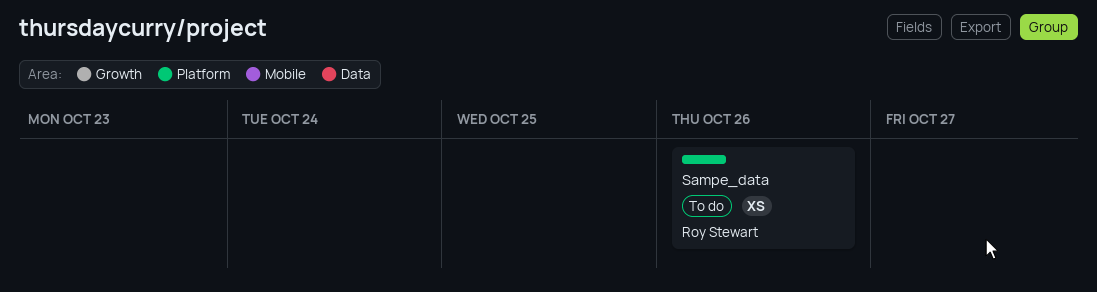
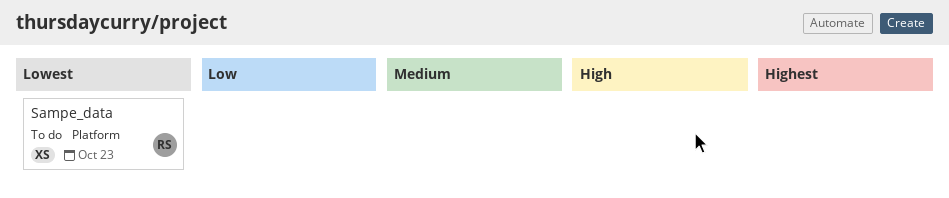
Sampe_data, due: Oct 26 -> Oct 23

